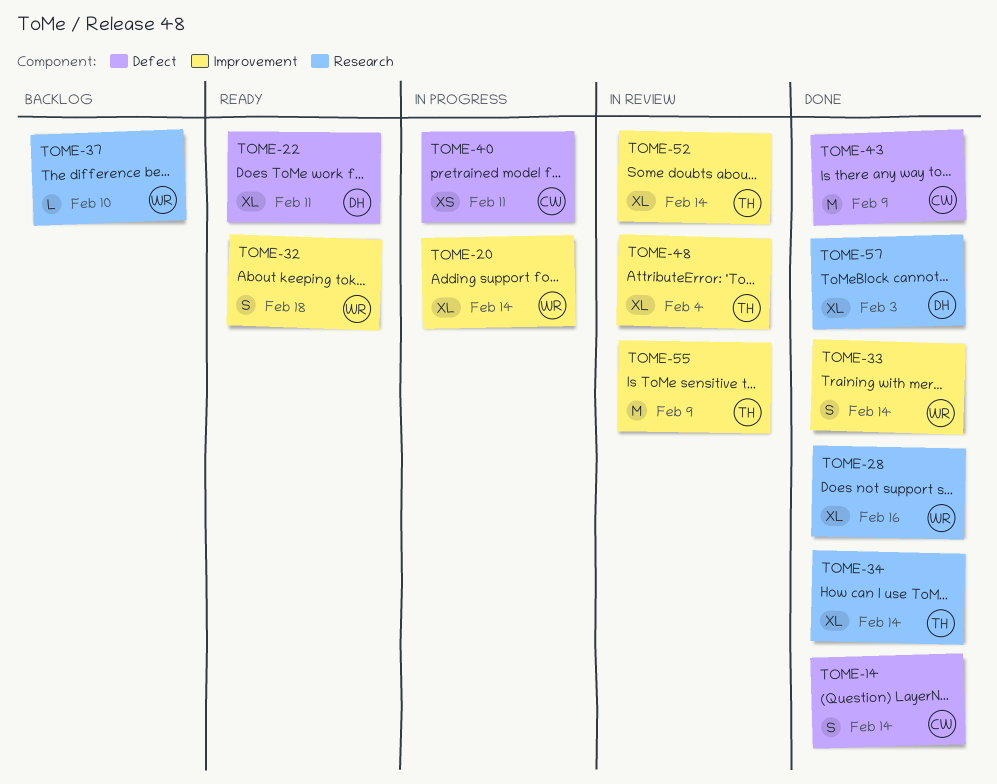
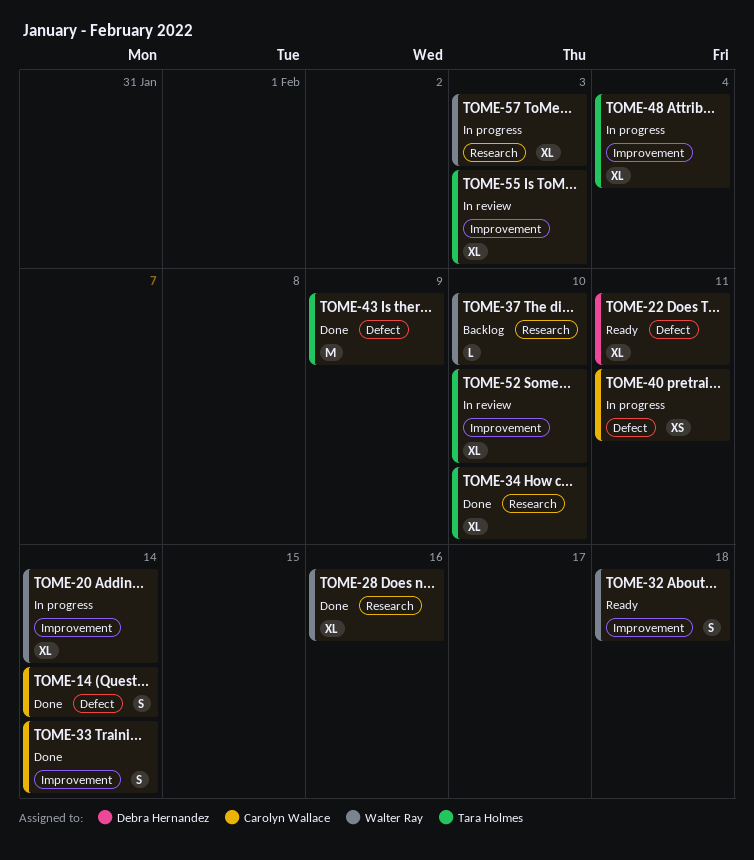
TOME-33, owner: Walter Ray -> Carolyn Wallace
TOME-34, due: Feb 14 -> Feb 10
TOME-43, owner: Carolyn Wallace -> Tara Holmes
TOME-48, status: In review -> In progress
TOME-52, due: Feb 14 -> Feb 10
TOME-55, estimate: M -> XL
TOME-55, due: Feb 9 -> Feb 3
TOME-57, status: Done -> In progress
TOME-57, owner: Debra Hernandez -> Walter Ray

